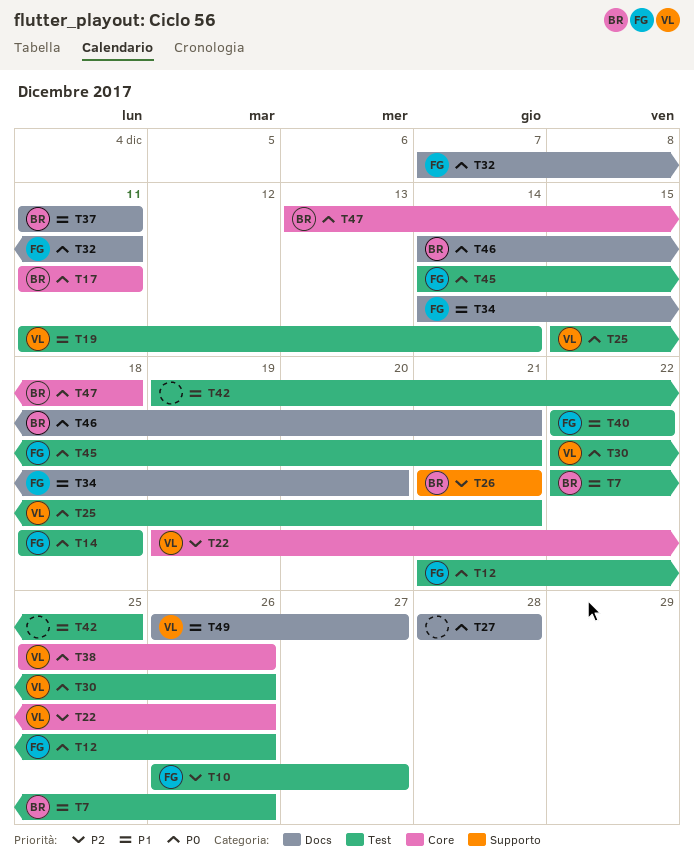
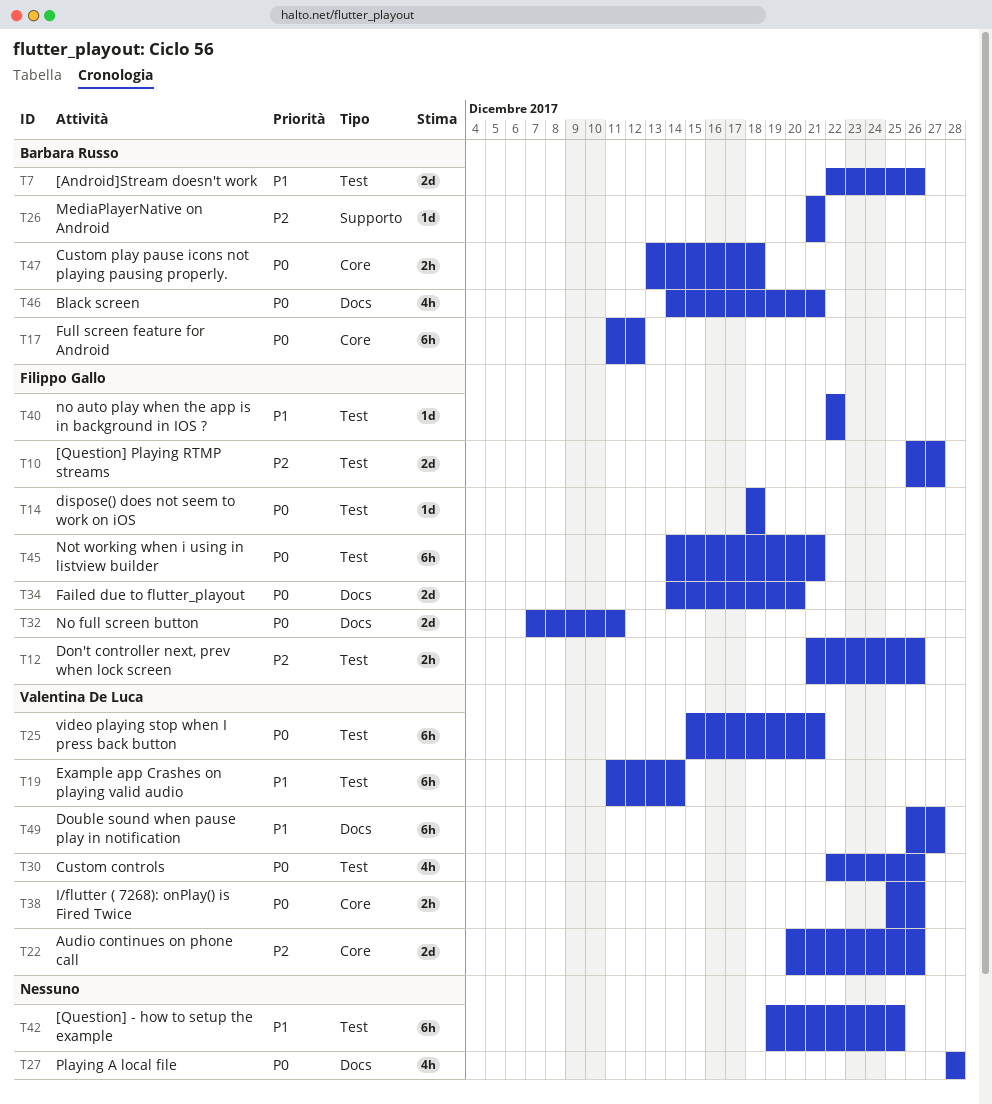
T12, priority: P0 -> P2
T17, due: Dec 11 -> Dec 12
T22, start: Dec 19 -> Dec 20
T34, priority: P1 -> P0
T37: present -> none

